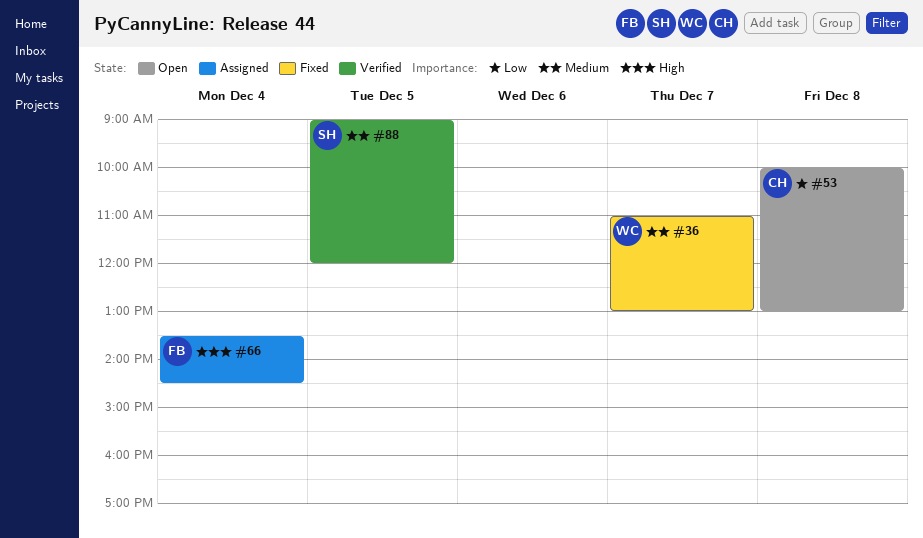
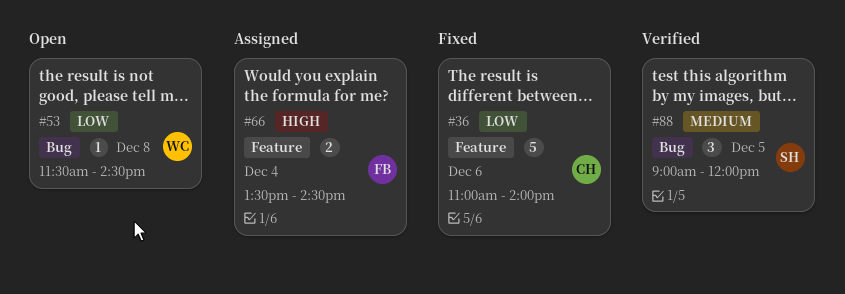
#36, owner: WC -> CH
#36, priority: Medium -> Low
#36, day: Dec 7 -> Dec 6
#36, ends: 13:00 -> 14:00
#53, owner: CH -> WC
#53, begins: 10:00 -> 11:30
#53, ends: 13:00 -> 14:30

